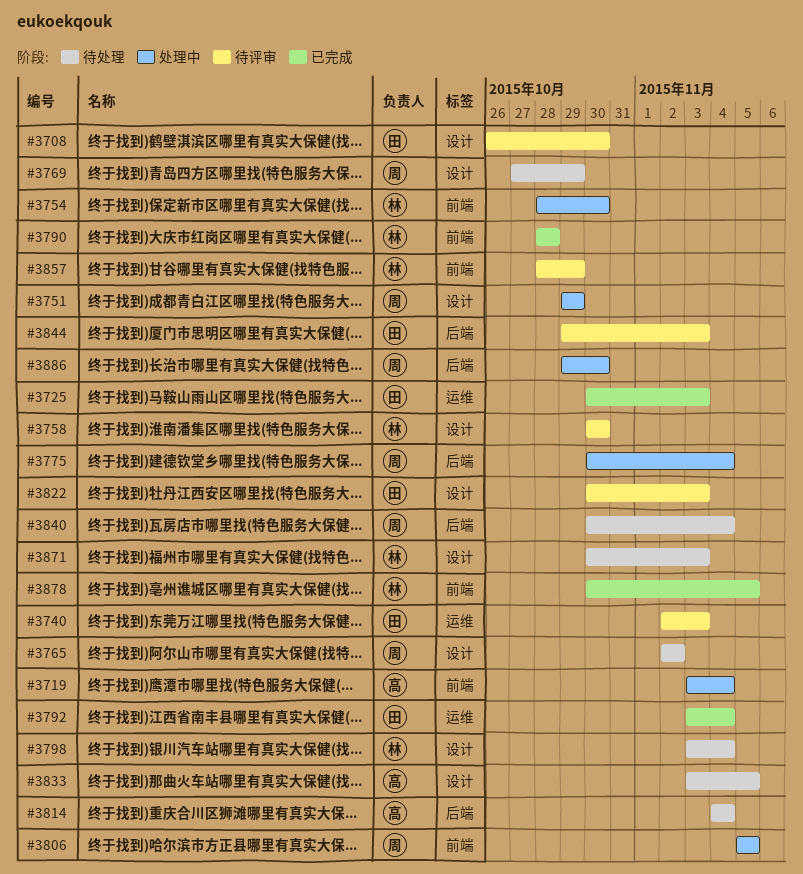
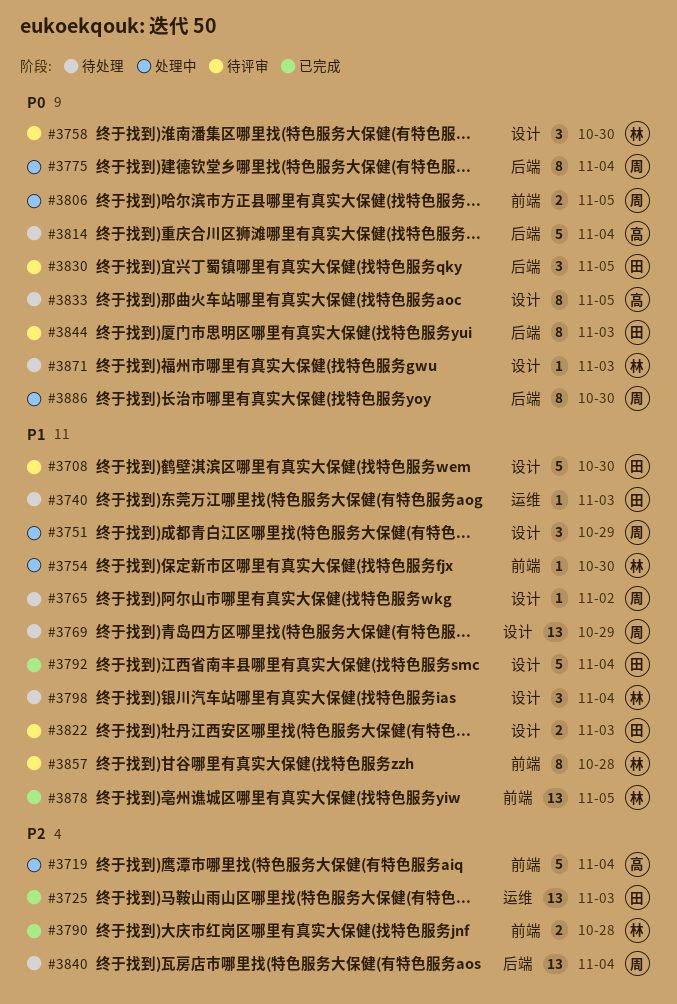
#3740, status: 待评审 -> 待处理
#3792, label: 运维 -> 设计
#3830: none -> present
#3857, due: Oct 29 -> Oct 28

